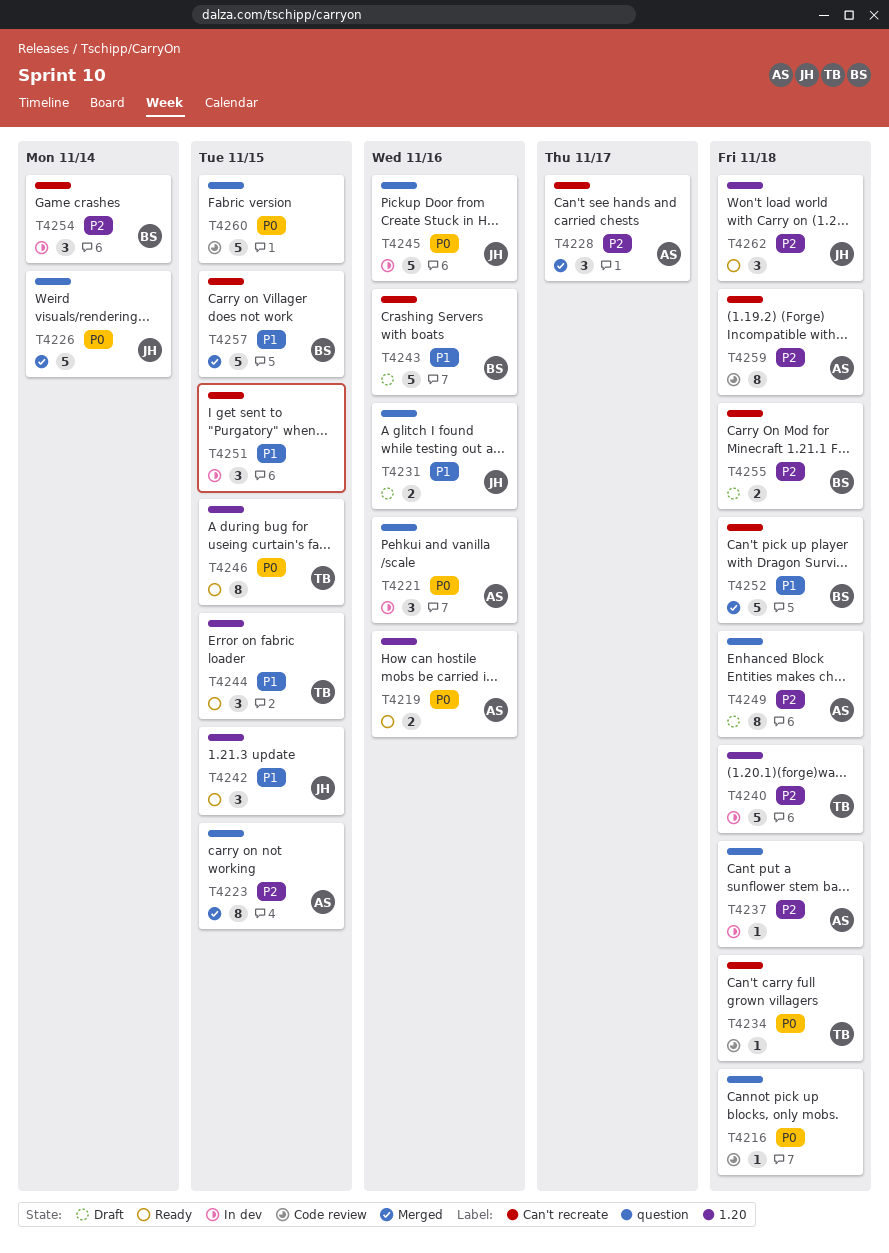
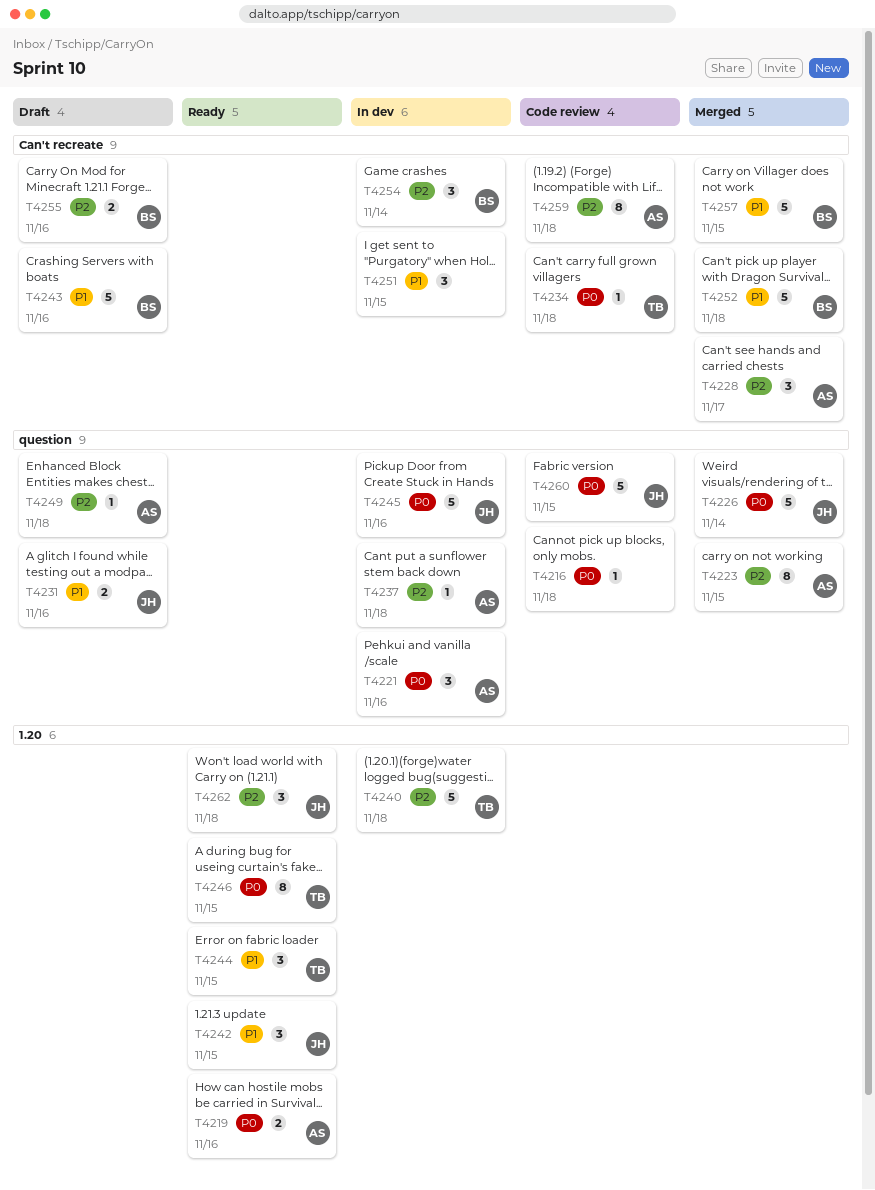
T4249, estimate: 8 -> 1
T4255, due: Nov 18 -> Nov 16
T4260, owner: none -> JH

